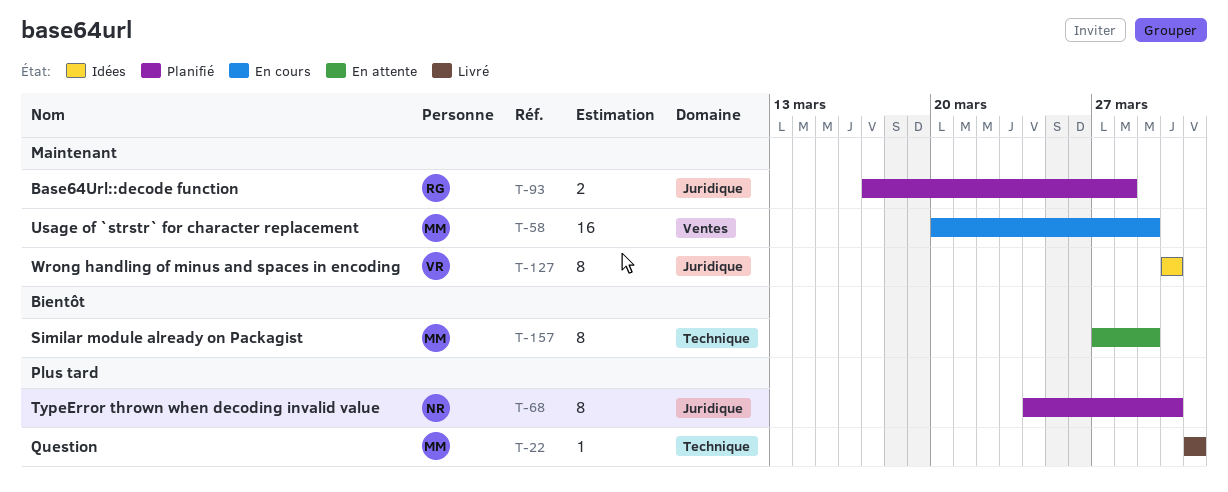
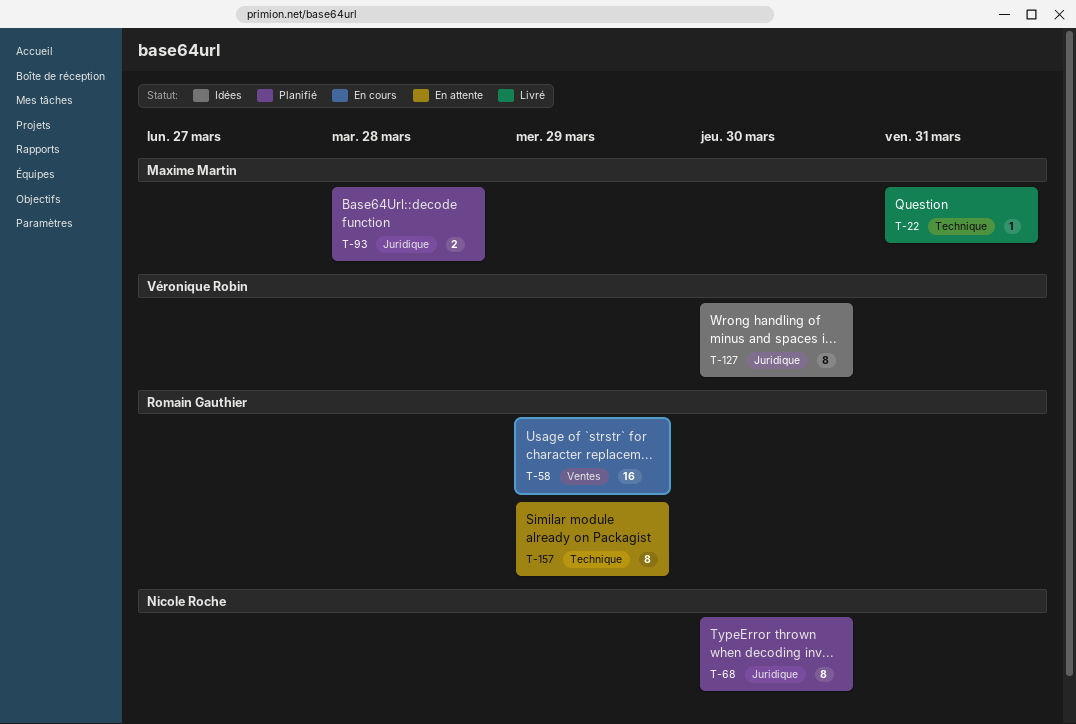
T-58, owner: Maxime Martin -> Romain Gauthier
T-93, owner: Romain Gauthier -> Maxime Martin
T-157, owner: Maxime Martin -> Romain Gauthier

